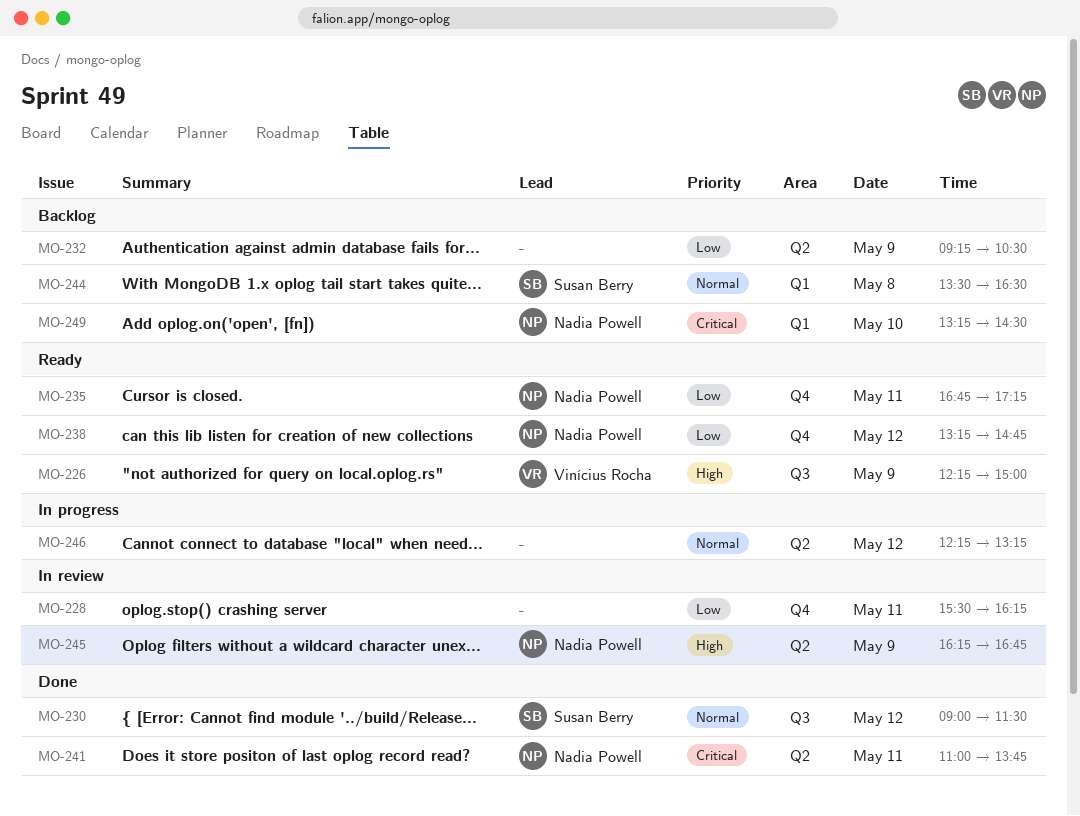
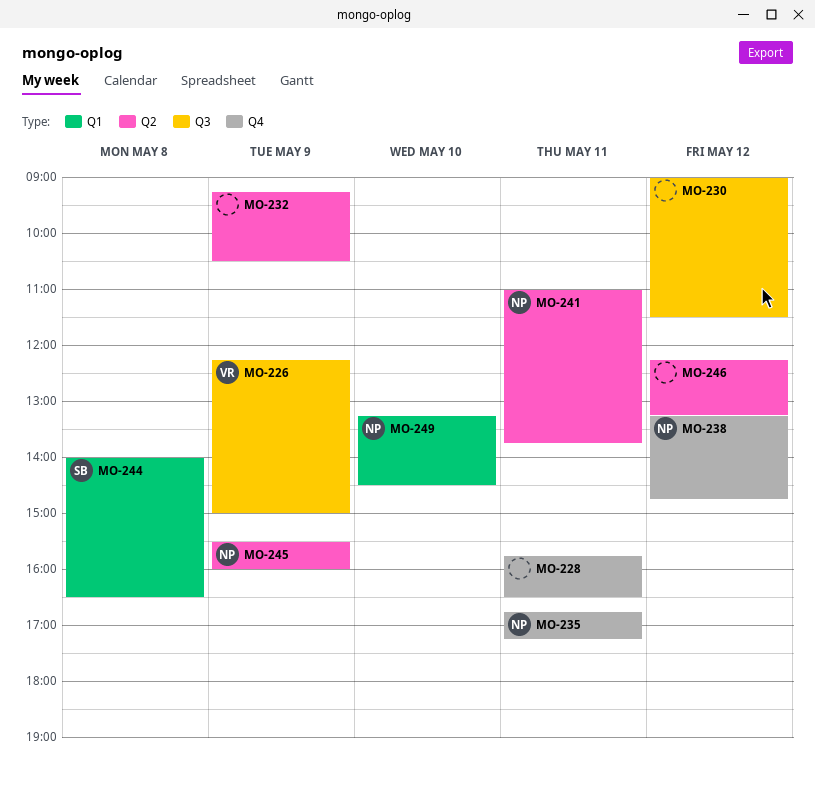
MO-228, begins: 15:30 -> 15:45
MO-228, ends: 16:15 -> 16:30
MO-230, owner: Susan Berry -> none
MO-244, begins: 13:30 -> 14:00
MO-245, begins: 16:15 -> 15:30
MO-245, ends: 16:45 -> 16:00

